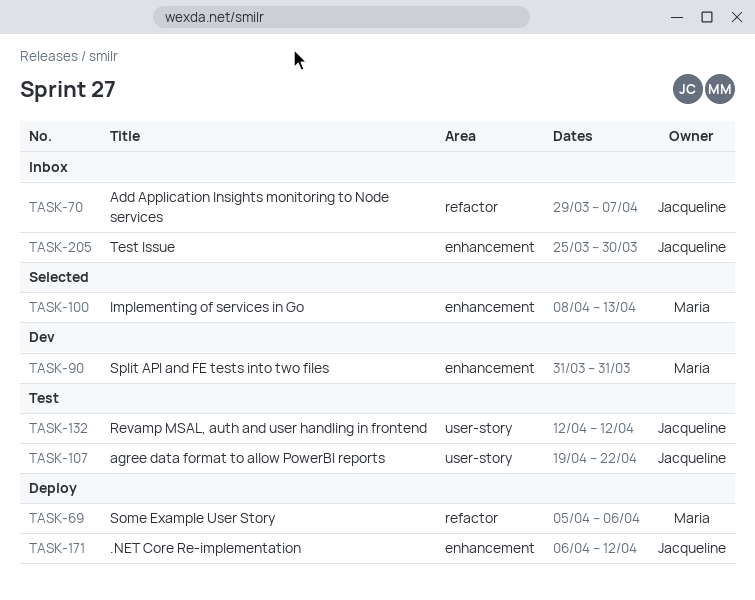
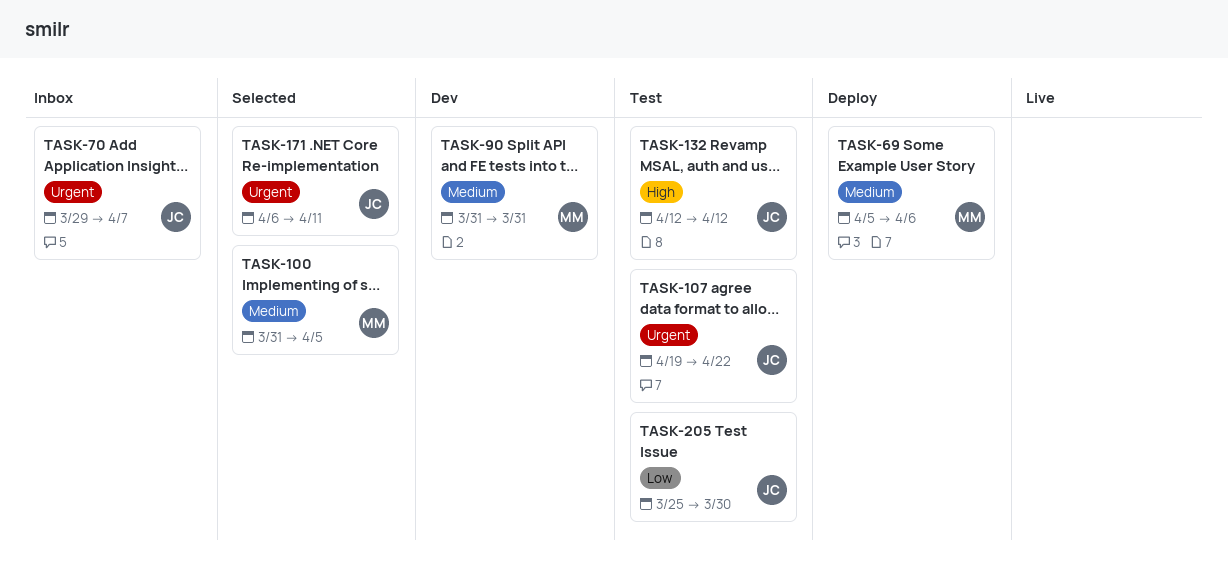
TASK-100, start: Apr 8 -> Mar 31
TASK-100, due: Apr 13 -> Apr 5
TASK-171, status: Deploy -> Selected
TASK-171, due: Apr 12 -> Apr 11
TASK-205, status: Inbox -> Test

